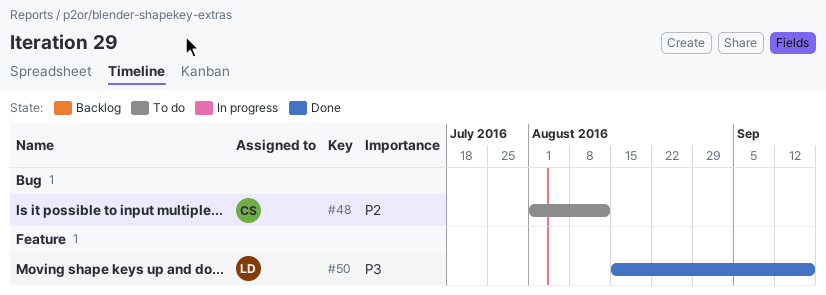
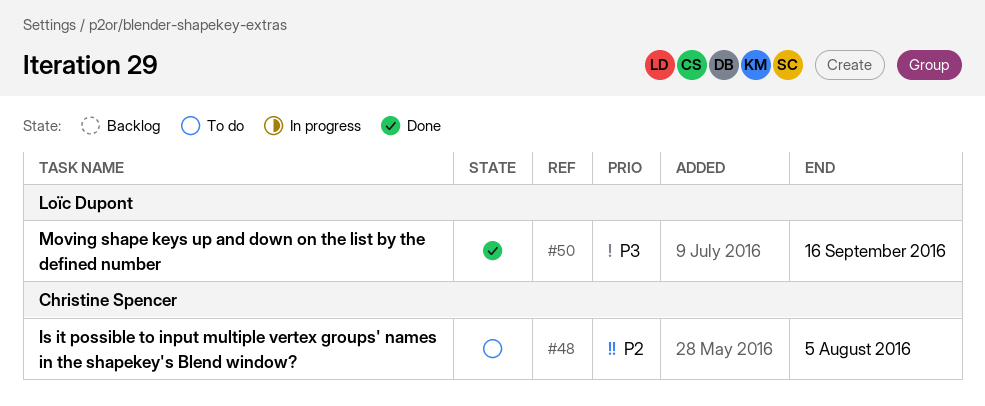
#48, due: Aug 12 -> Aug 5

